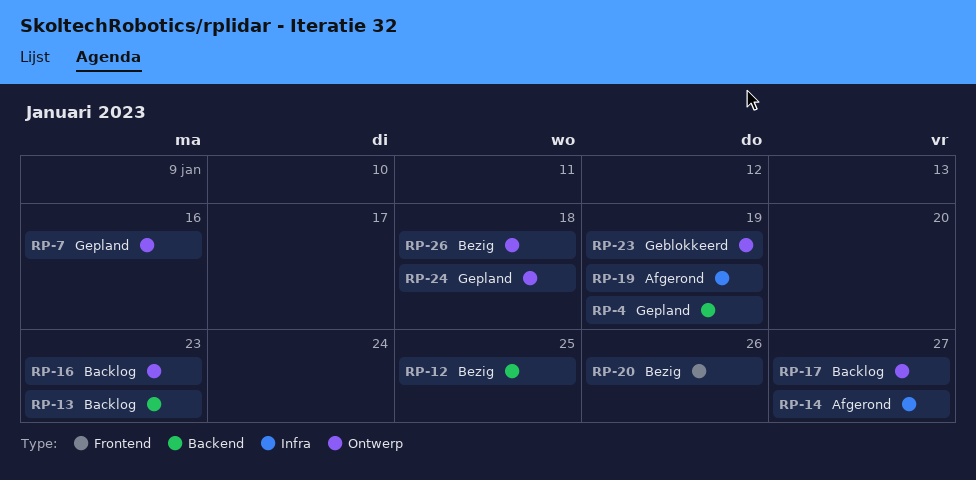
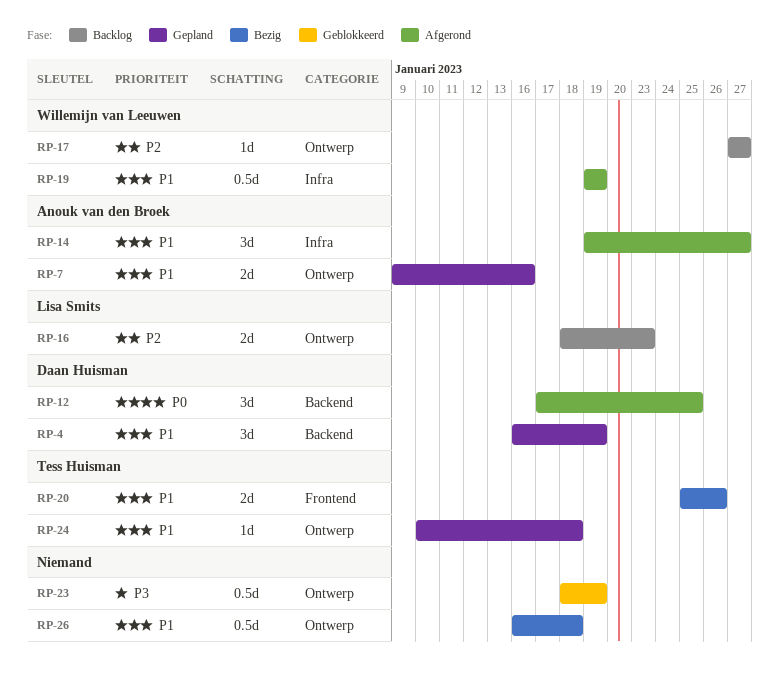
RP-12, status: Bezig -> Afgerond
RP-13: present -> none

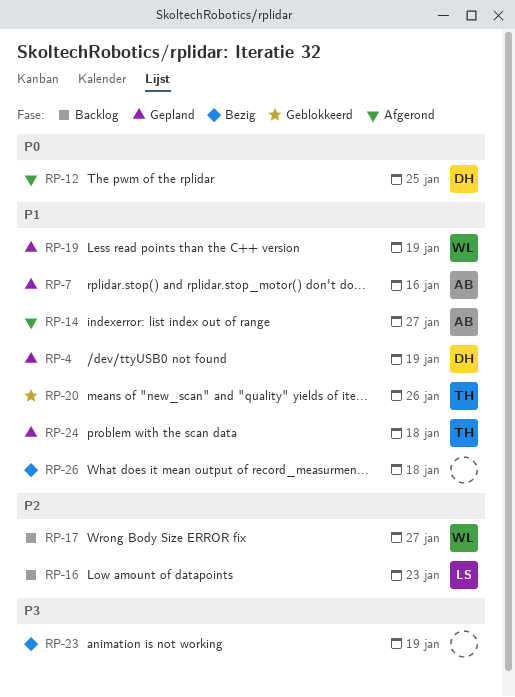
RP-19, status: Afgerond -> Gepland
RP-20, status: Bezig -> Geblokkeerd
RP-23, status: Geblokkeerd -> Bezig

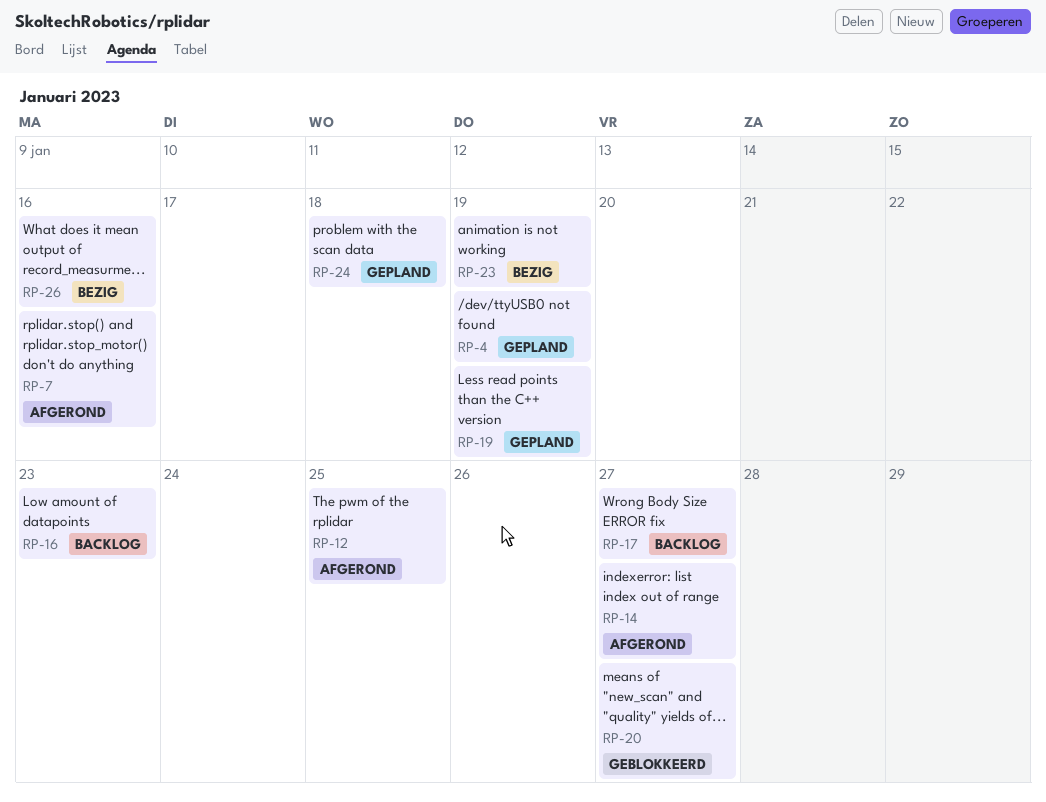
RP-7, status: Gepland -> Afgerond
RP-20, due: Jan 26 -> Jan 27
RP-26, due: Jan 18 -> Jan 16

